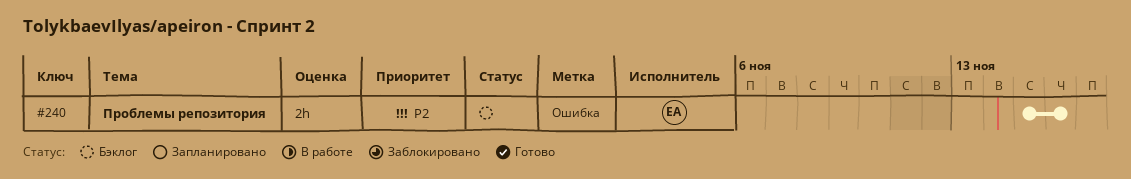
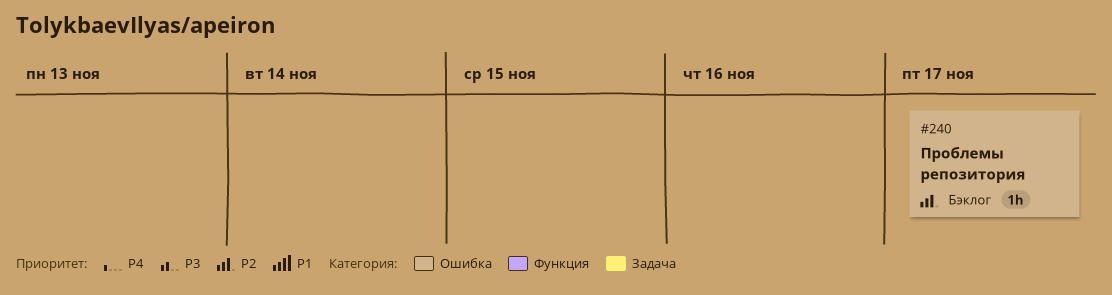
#240, estimate: 2h -> 1h
#240, due: Nov 16 -> Nov 17

